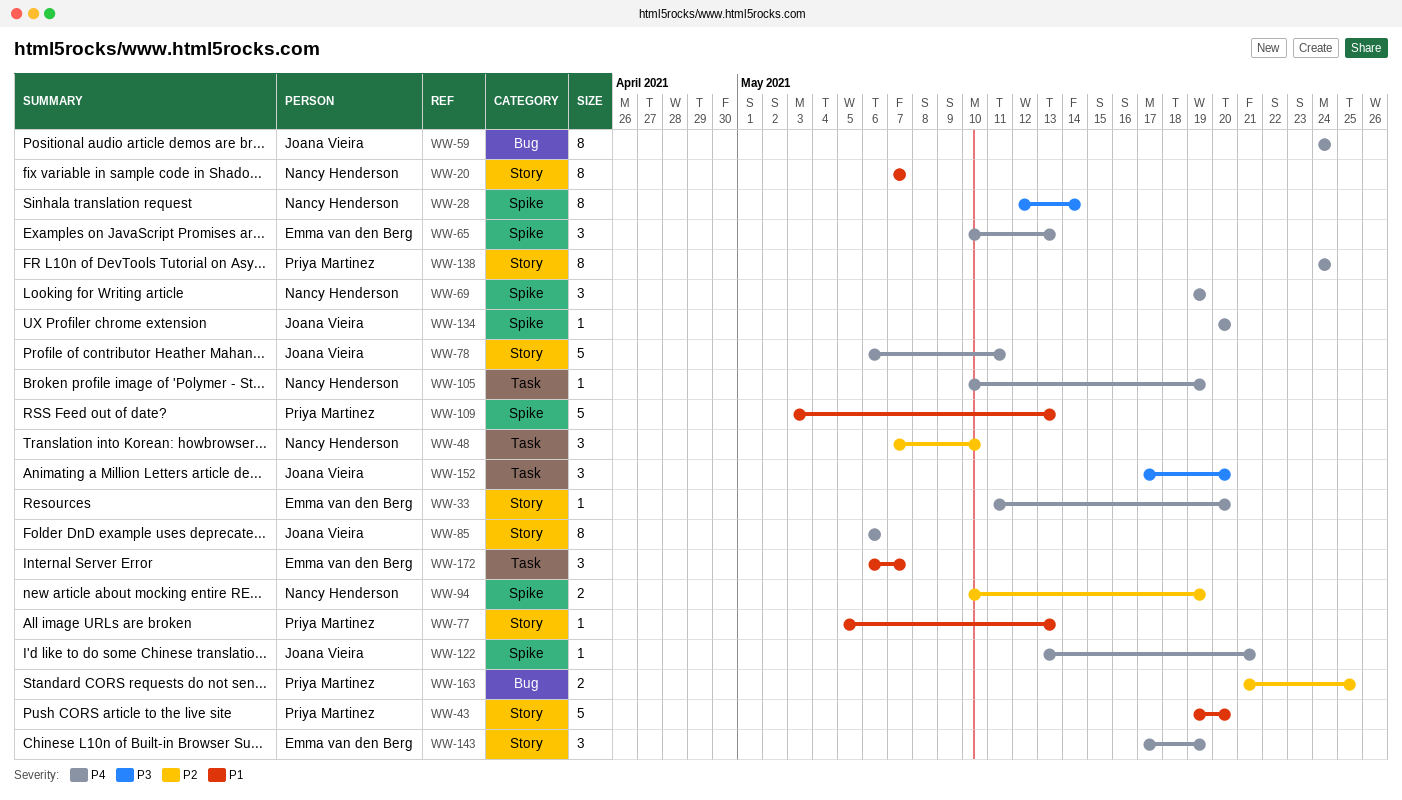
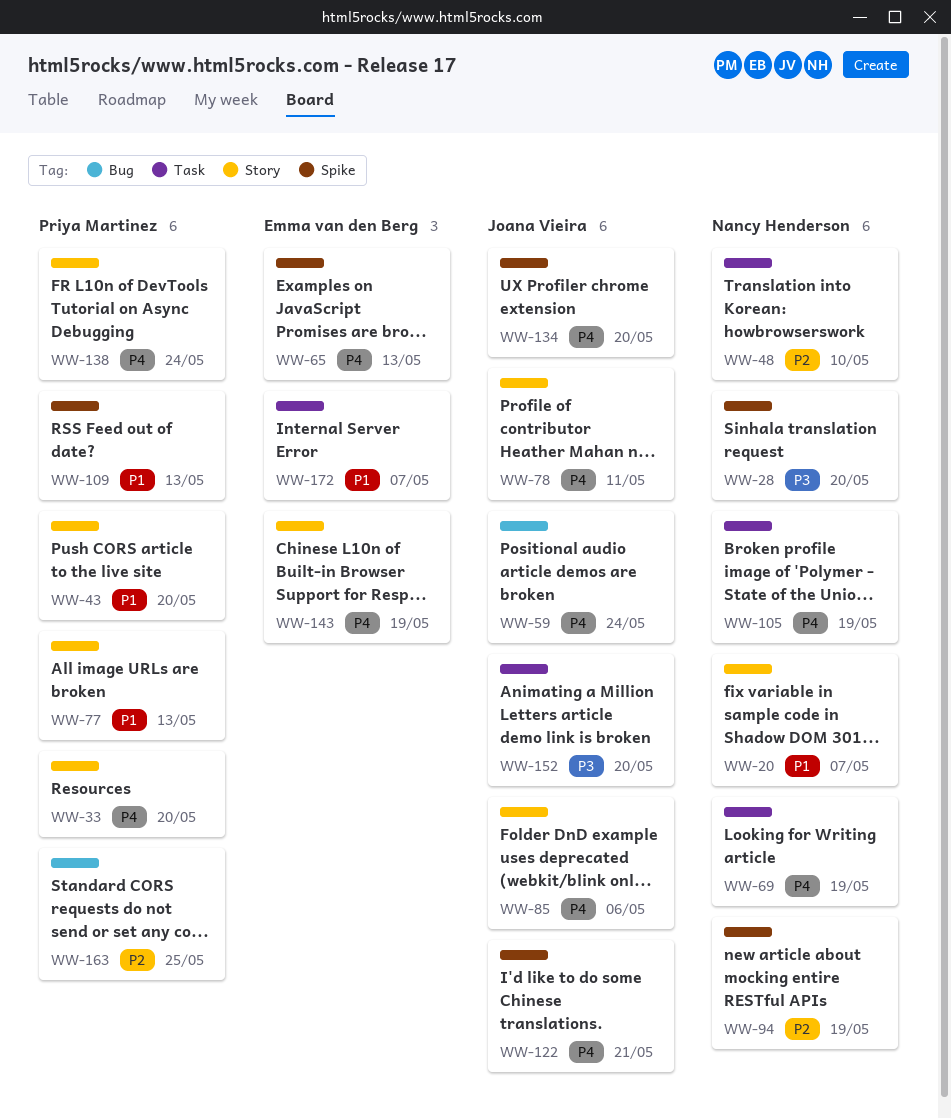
WW-28, due: May 14 -> May 20
WW-33, owner: Emma van den Berg -> Priya Martinez
WW-69, label: Spike -> Task

